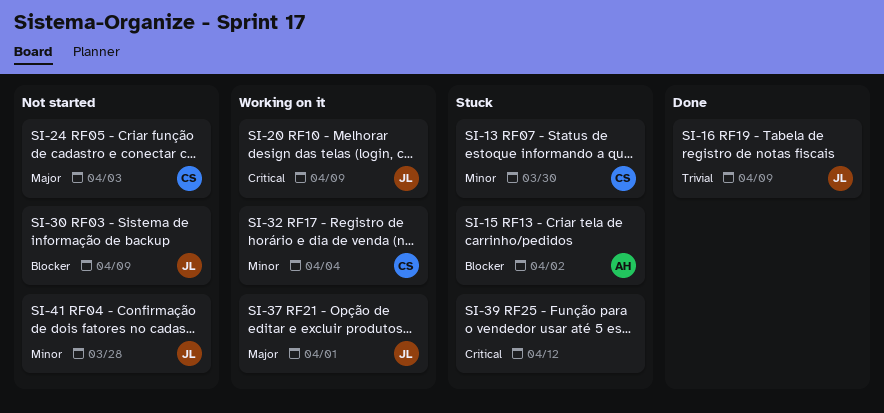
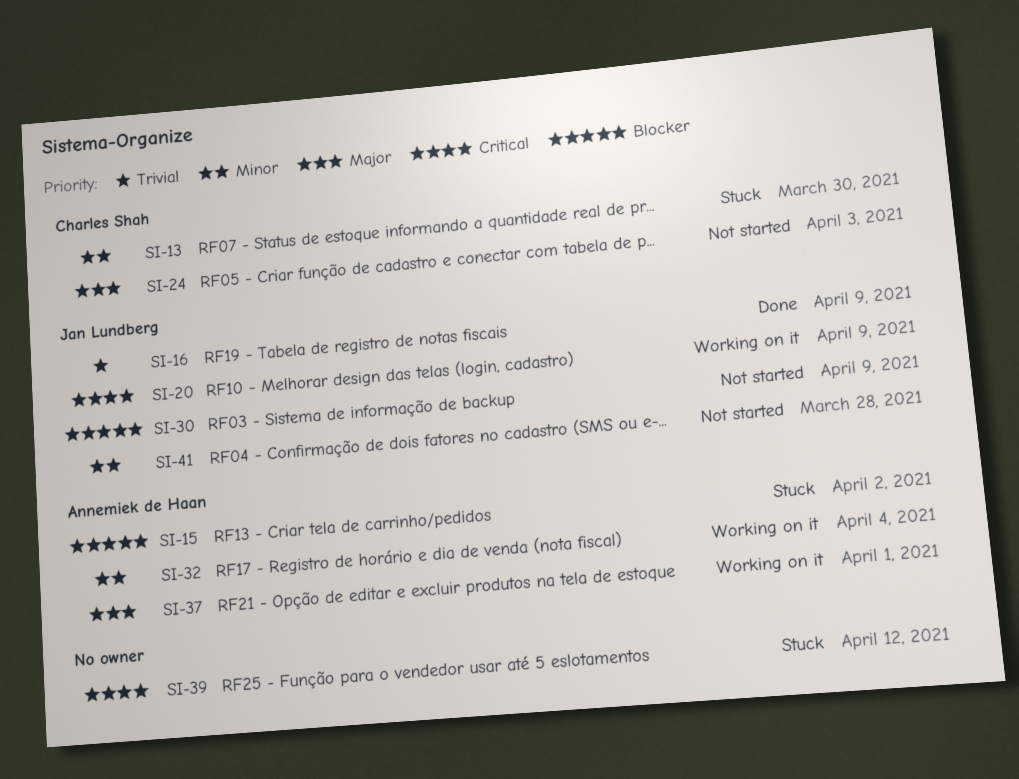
SI-32, owner: Charles Shah -> Annemiek de Haan
SI-37, owner: Jan Lundberg -> Annemiek de Haan

